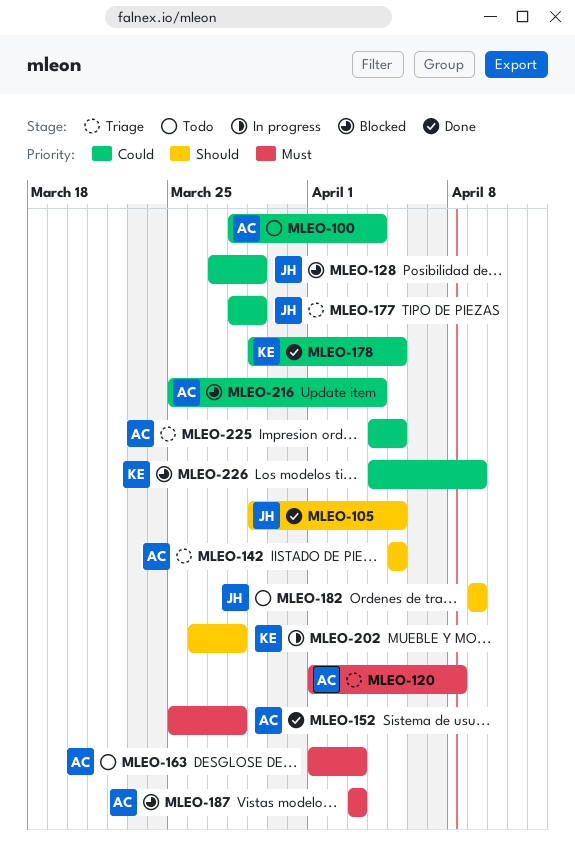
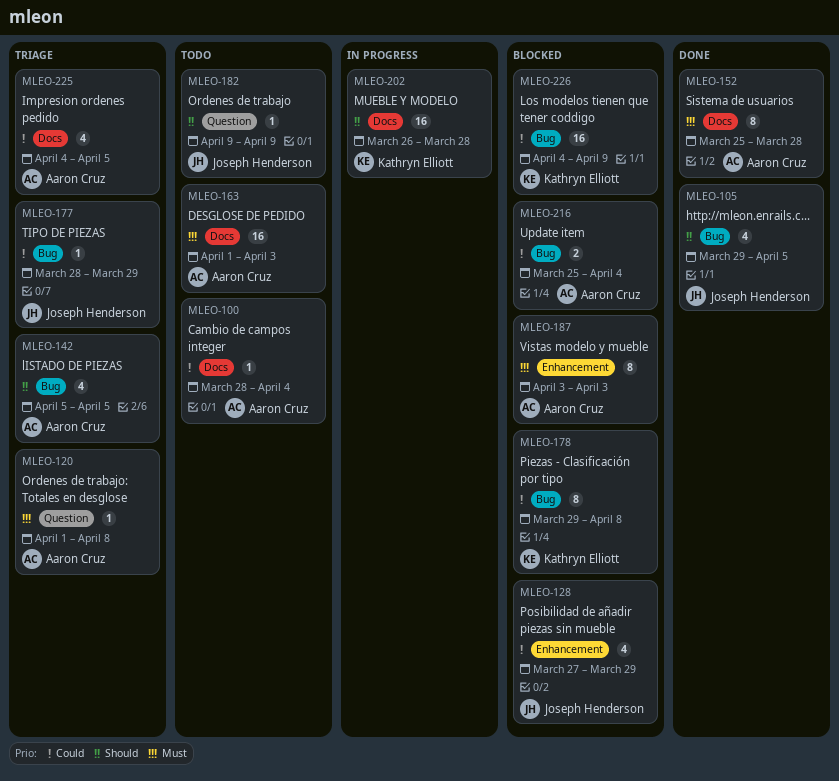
MLEO-178, status: Done -> Blocked
MLEO-178, due: Apr 5 -> Apr 8

